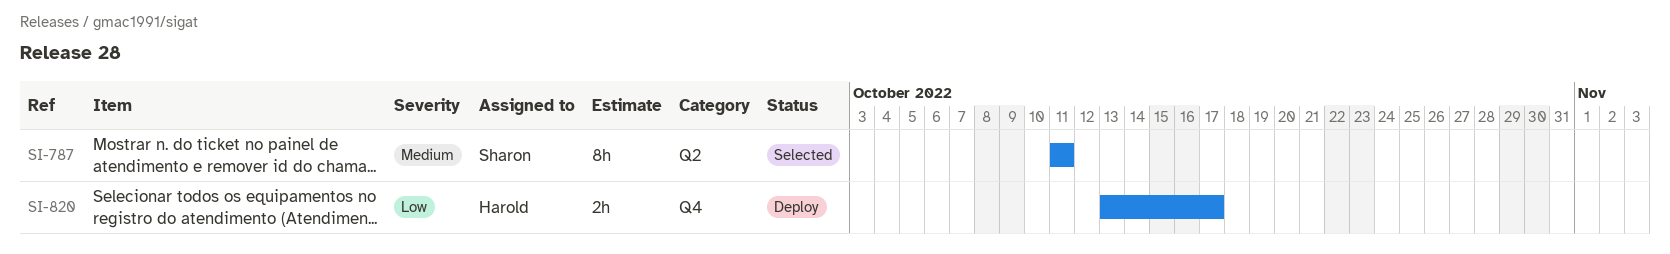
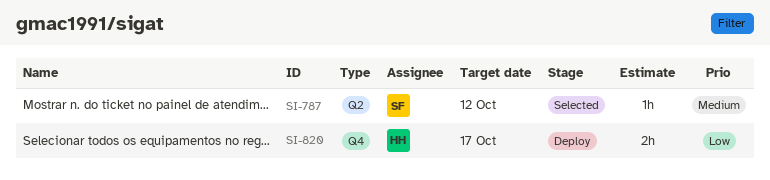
SI-787, estimate: 8h -> 1h
SI-787, due: Oct 11 -> Oct 12

